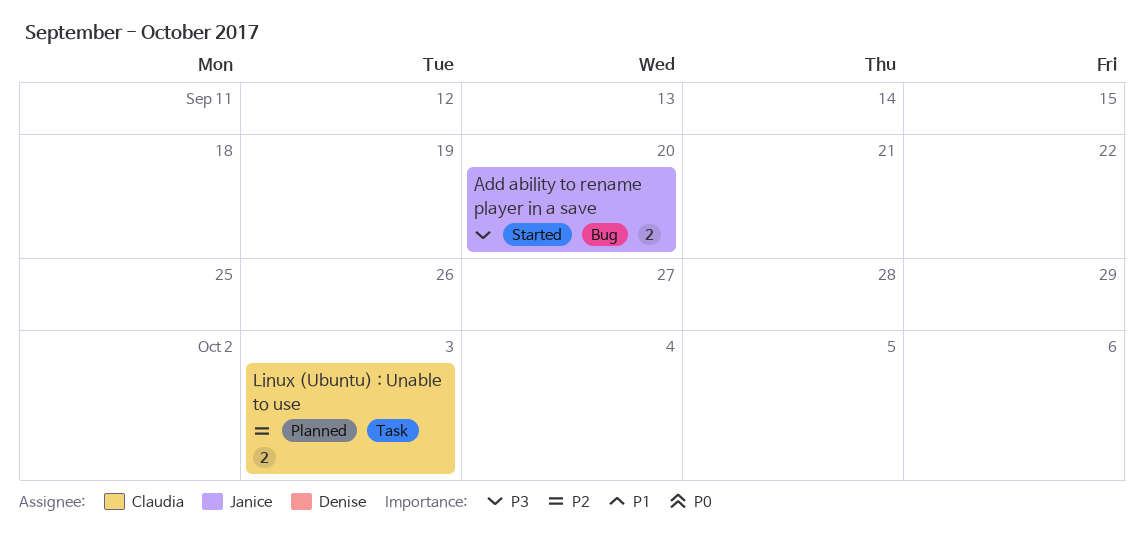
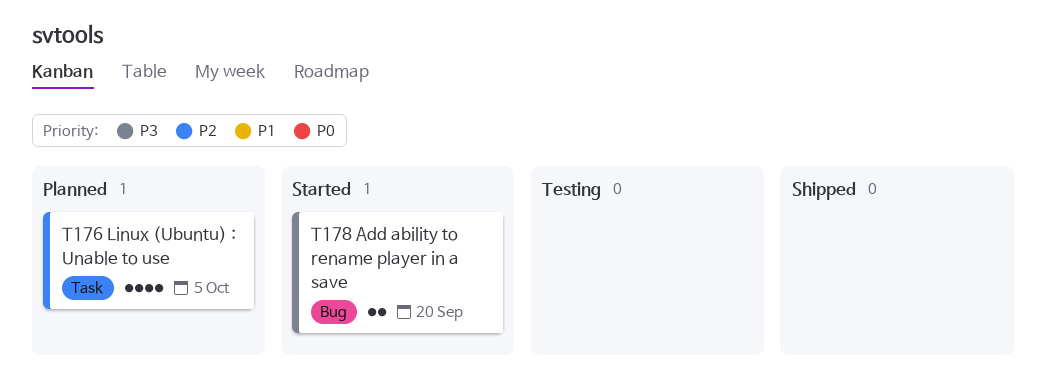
Linux (Ubuntu) : Unable to use, estimate: 2 -> 4
Linux (Ubuntu) : Unable to use, due: Oct 3 -> Oct 5

